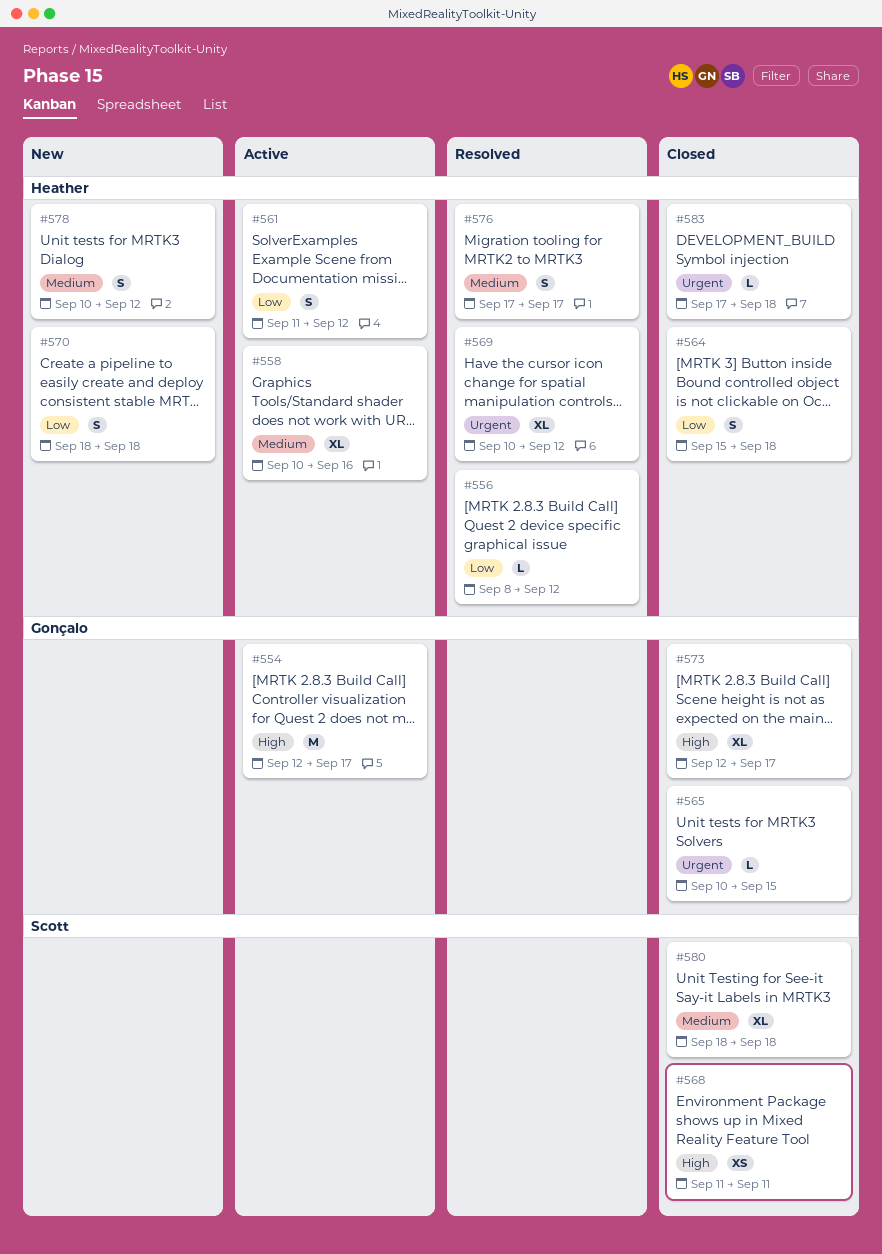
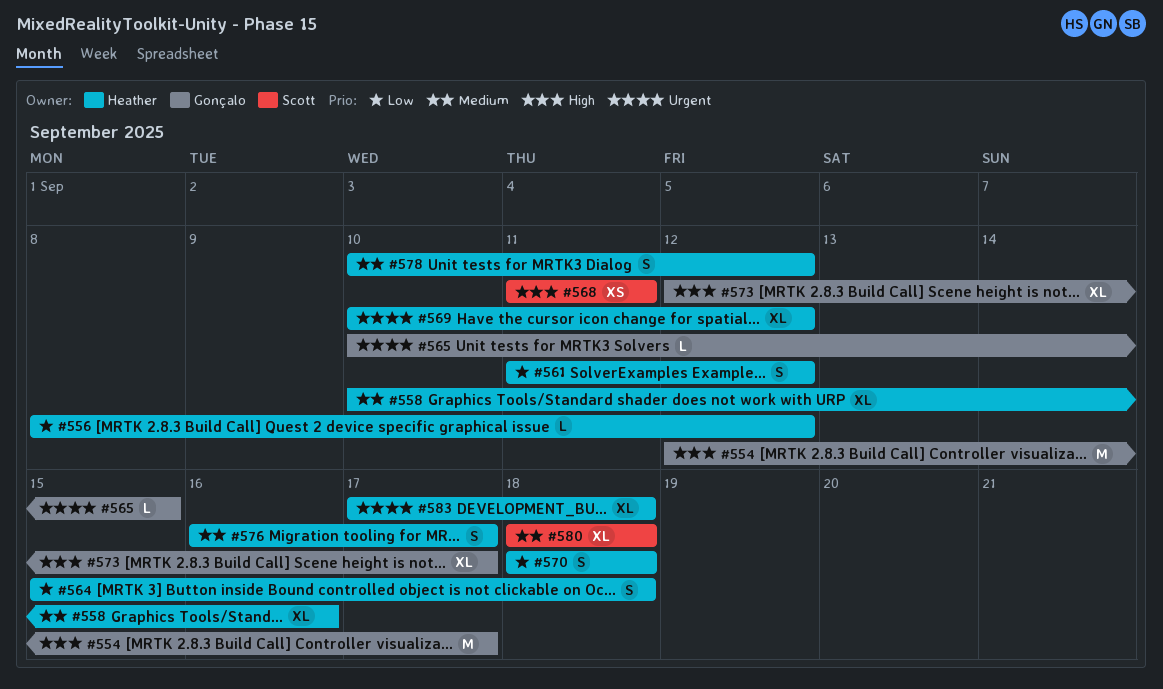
#576, start: Sep 17 -> Sep 16
#583, estimate: L -> XL

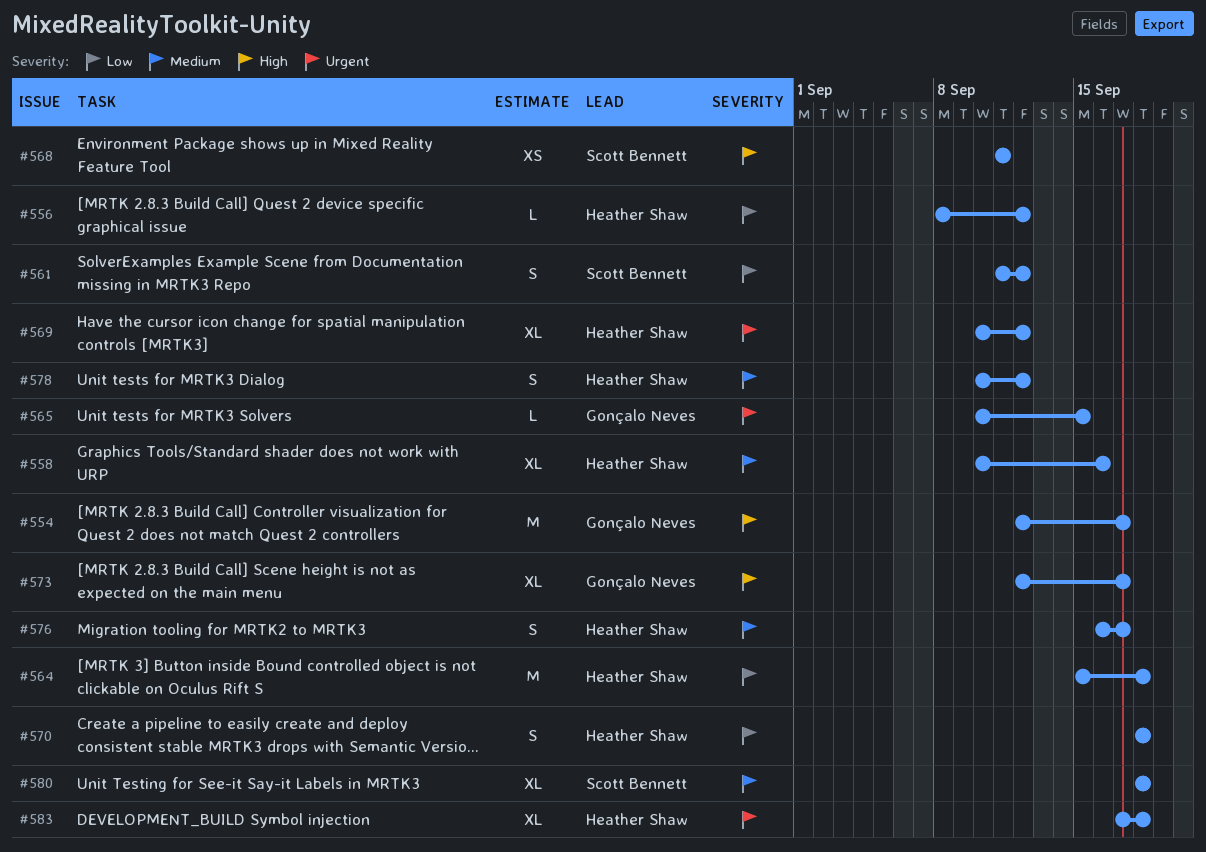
#561, owner: Heather Shaw -> Scott Bennett
#564, estimate: S -> M

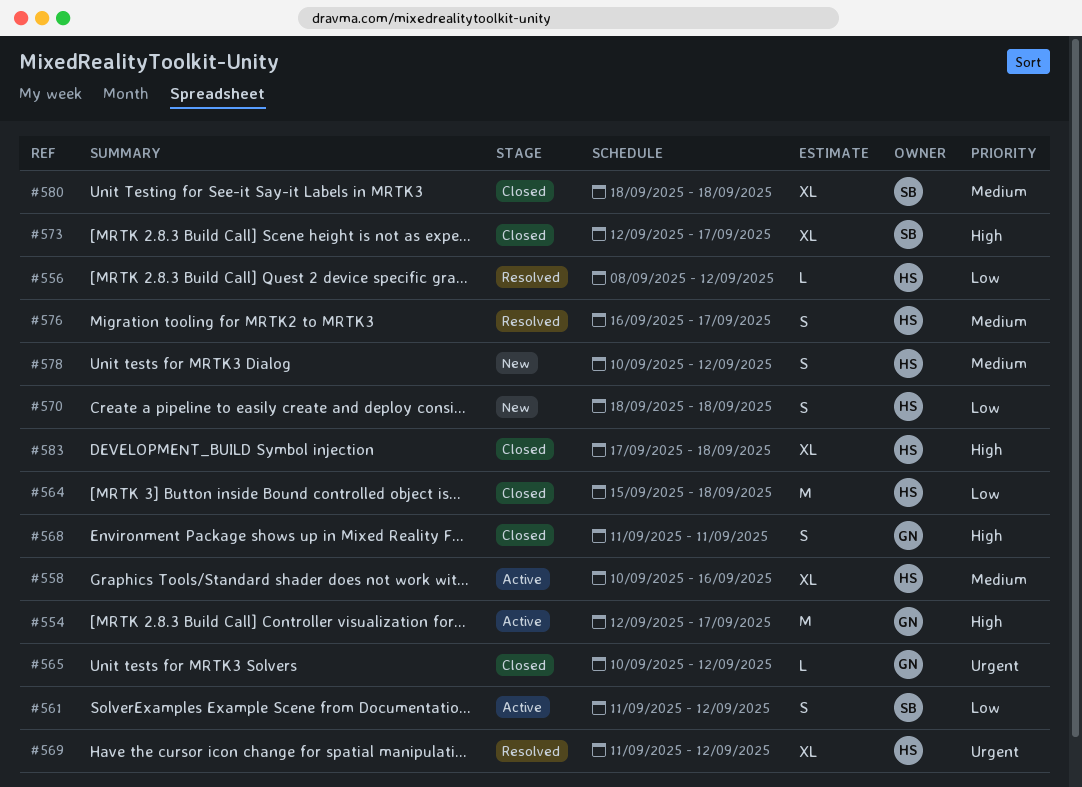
#565, due: Sep 15 -> Sep 12
#568, owner: Scott Bennett -> Gonçalo Neves
#568, estimate: XS -> S
#569, start: Sep 10 -> Sep 11
#573, owner: Gonçalo Neves -> Scott Bennett
#583, priority: Urgent -> High

